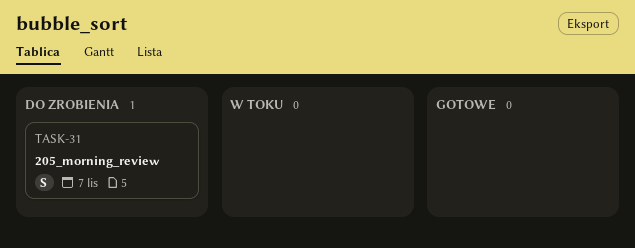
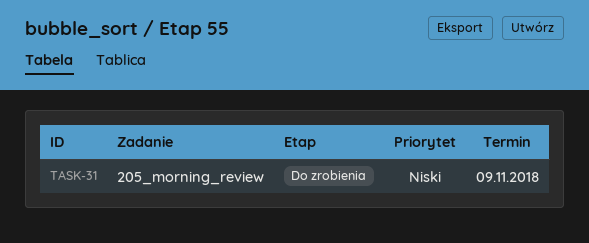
TASK-31, due: Nov 7 -> Nov 9

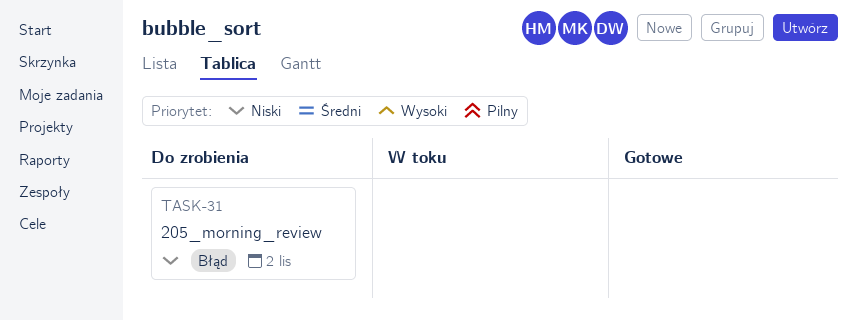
TASK-31, due: Nov 9 -> Nov 2

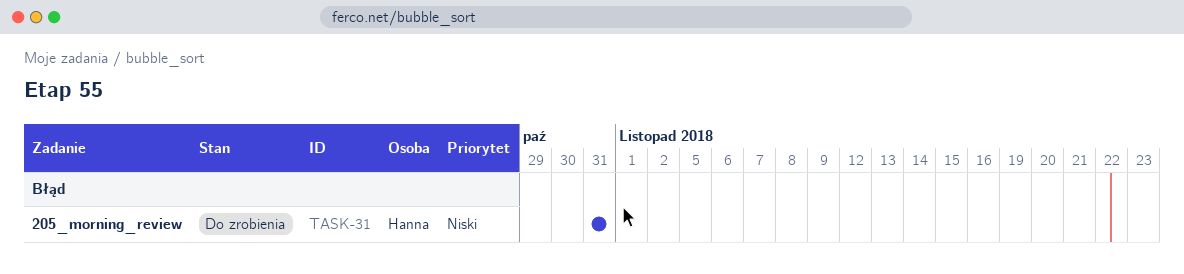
TASK-31, due: Nov 2 -> Oct 31

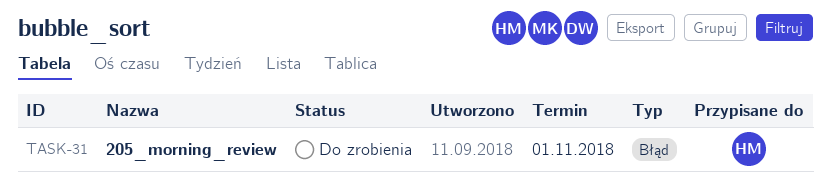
TASK-31, due: Oct 31 -> Nov 1

